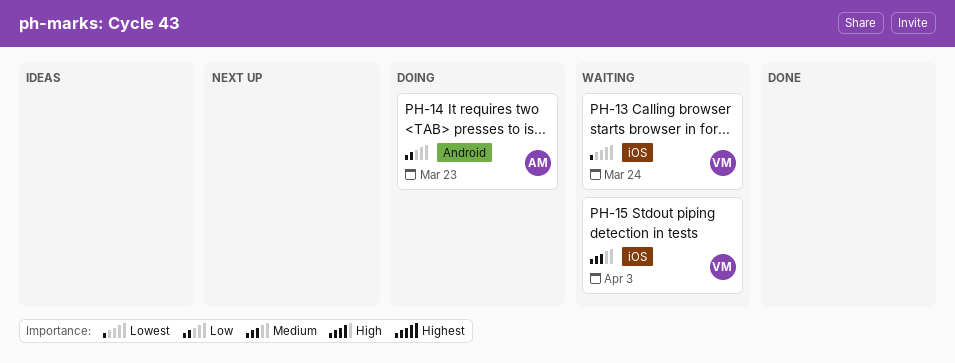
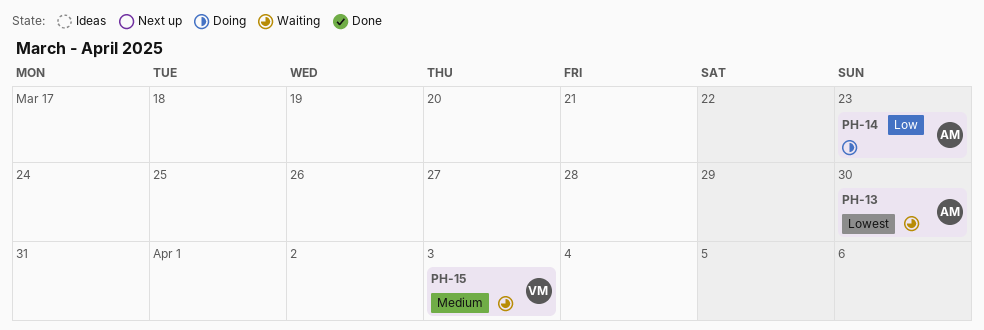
PH-13, owner: VM -> AM
PH-13, due: Mar 24 -> Mar 30

